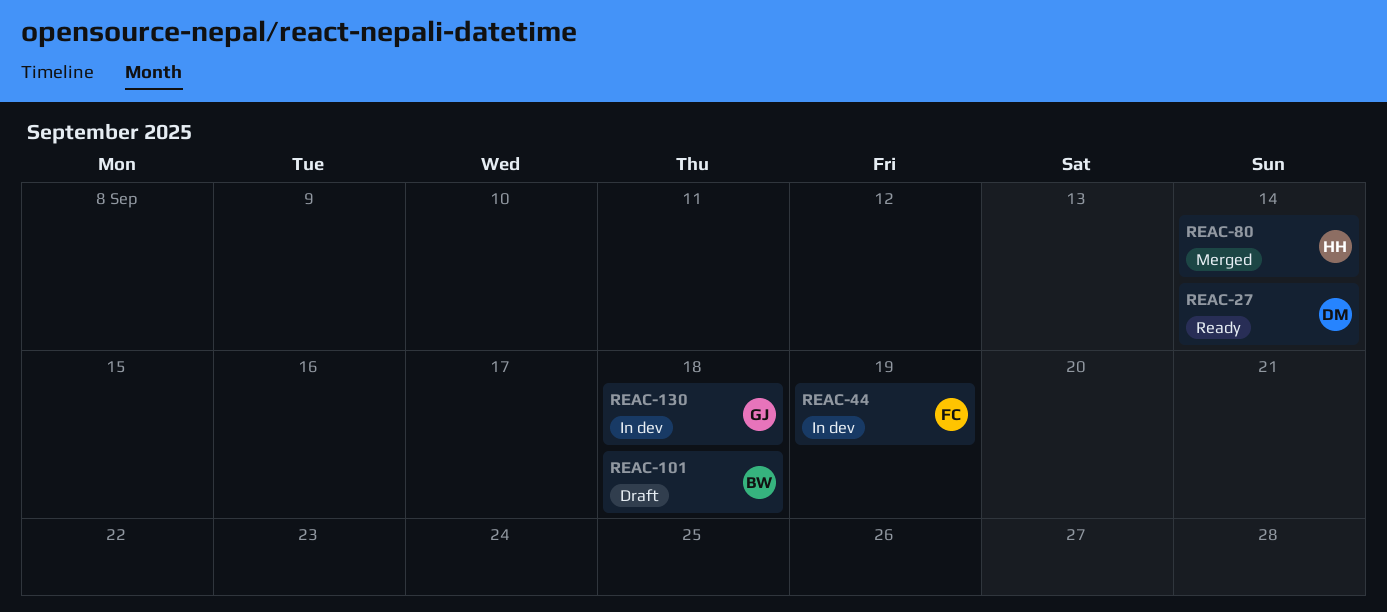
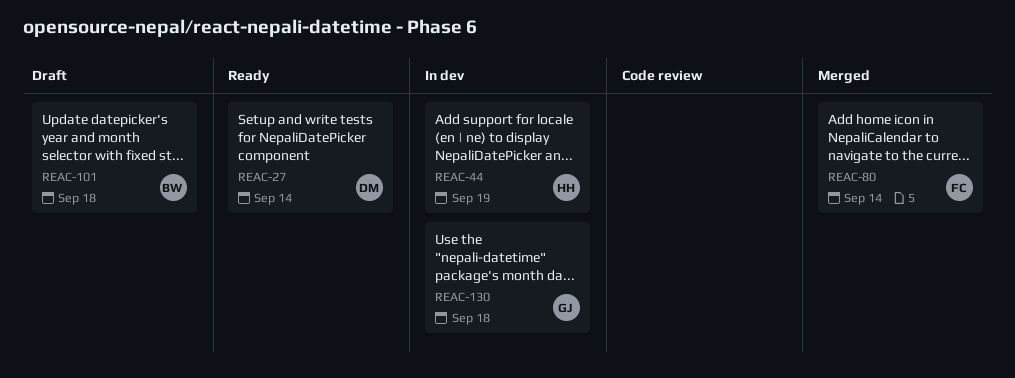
REAC-44, owner: FC -> HH
REAC-80, owner: HH -> FC

